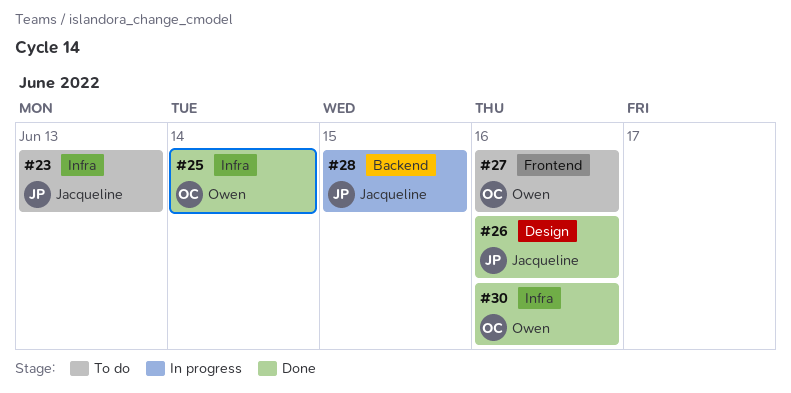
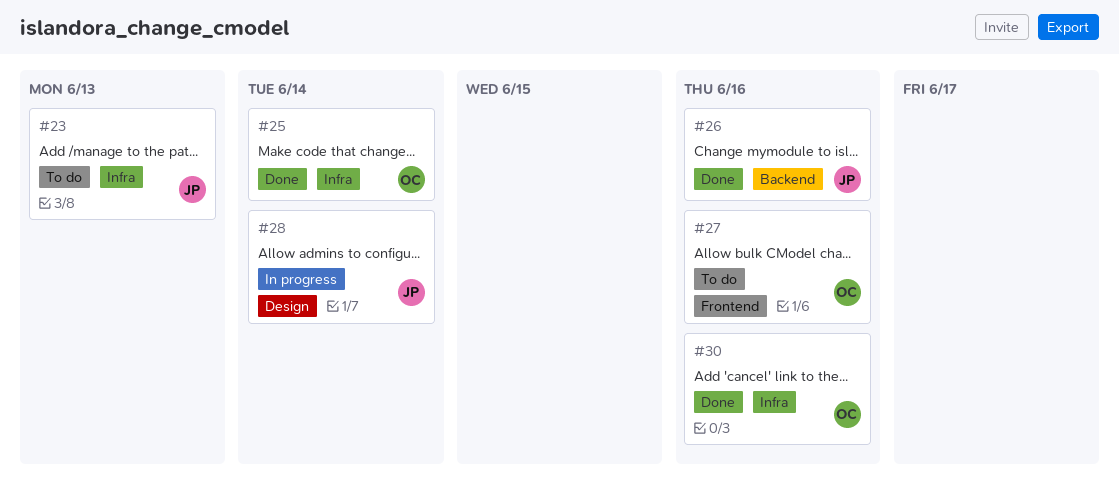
#26, label: Design -> Backend
#28, label: Backend -> Design
#28, due: Jun 15 -> Jun 14

